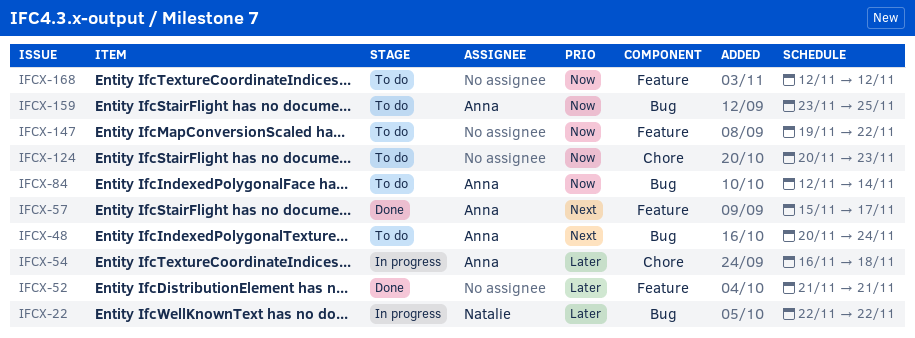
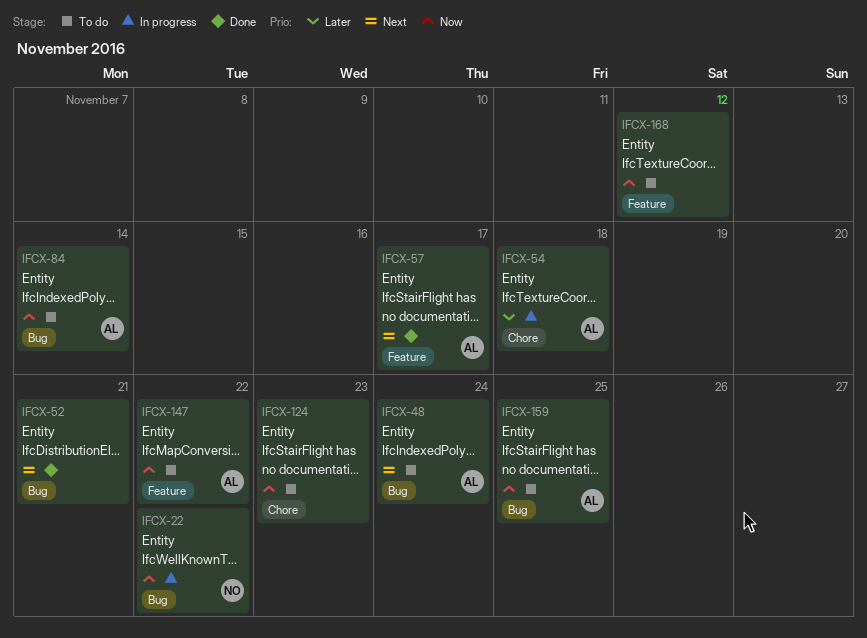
IFCX-22, priority: Later -> Now
IFCX-52, priority: Later -> Next
IFCX-52, label: Feature -> Bug
IFCX-147, owner: none -> Anna

